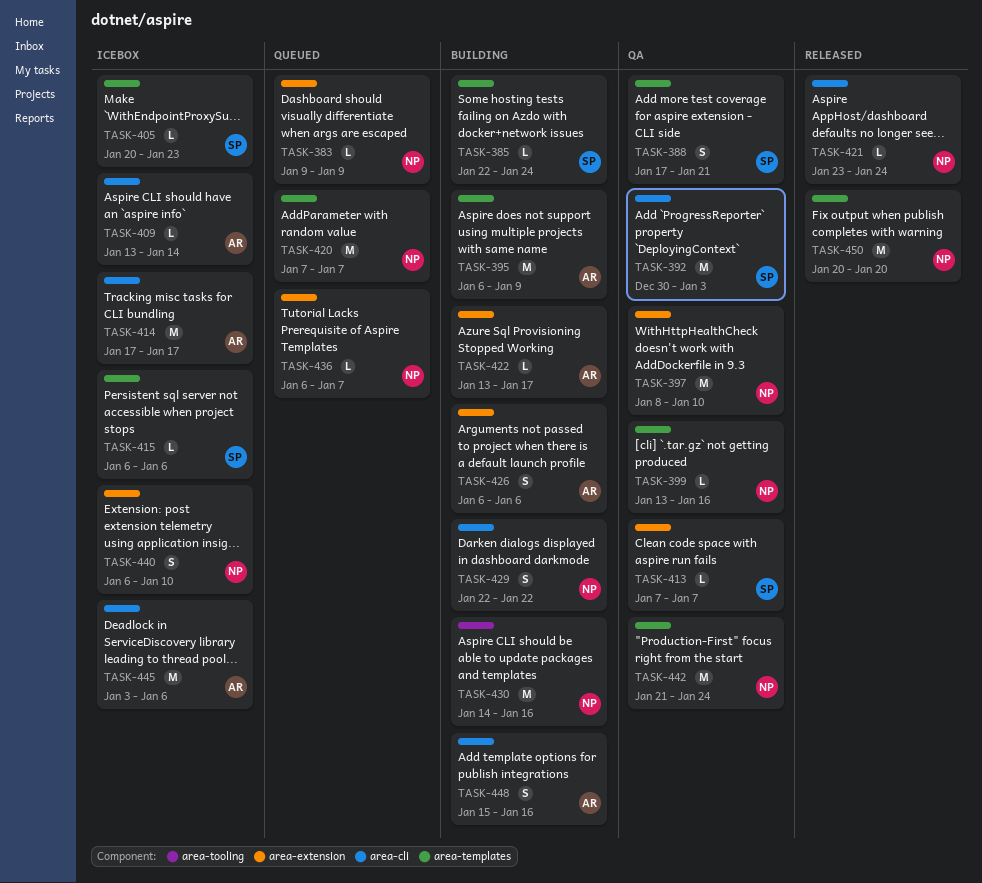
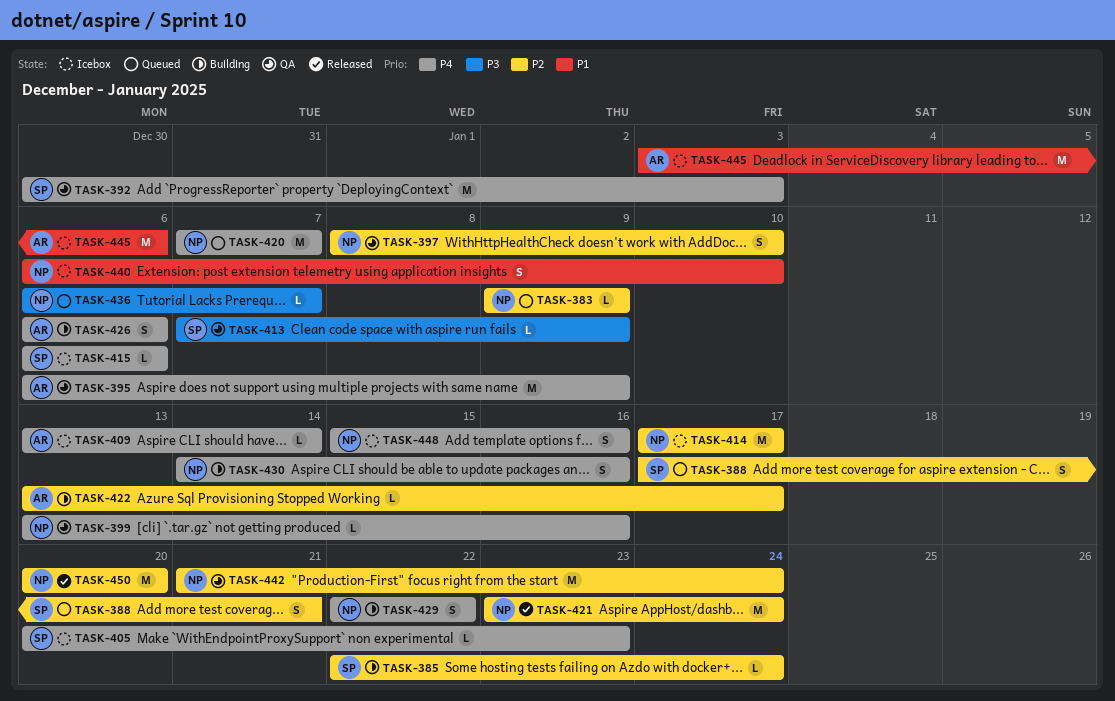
TASK-388, status: QA -> Queued
TASK-395, status: Building -> QA
TASK-397, estimate: M -> S
TASK-413, due: Jan 7 -> Jan 9
TASK-414, owner: AR -> NP
TASK-421, estimate: L -> M
TASK-430, estimate: M -> S
TASK-448, status: Building -> Icebox
TASK-448, owner: AR -> NP

